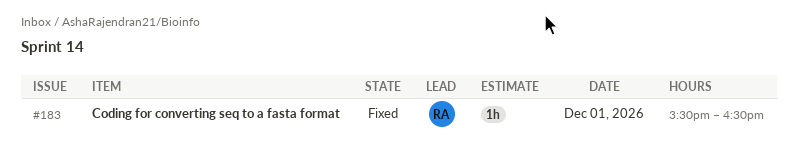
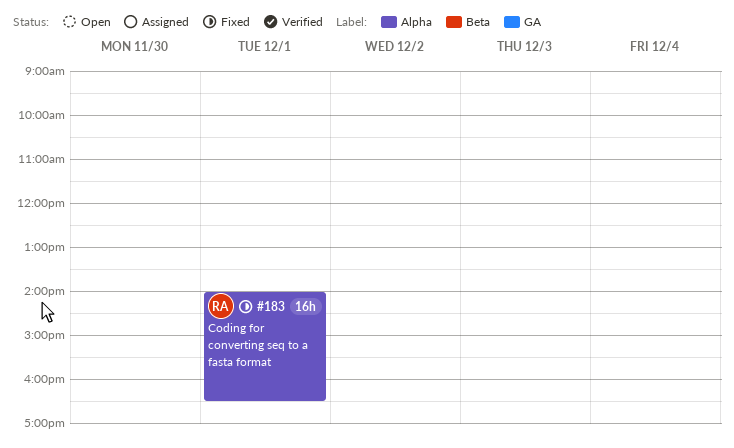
#183, estimate: 1h -> 16h
#183, begins: 15:30 -> 14:00

